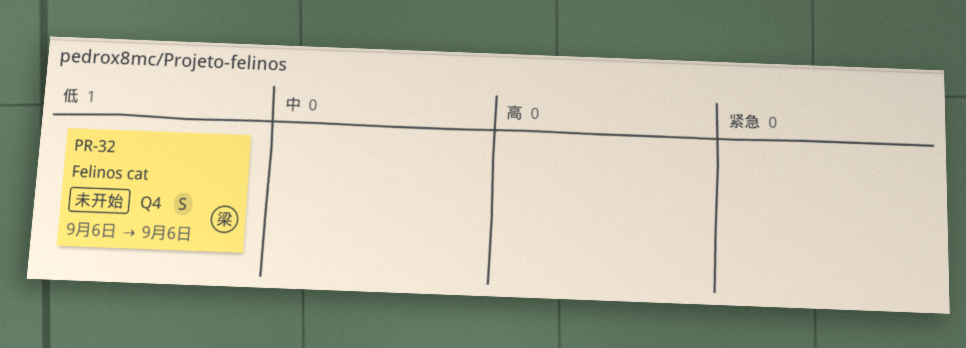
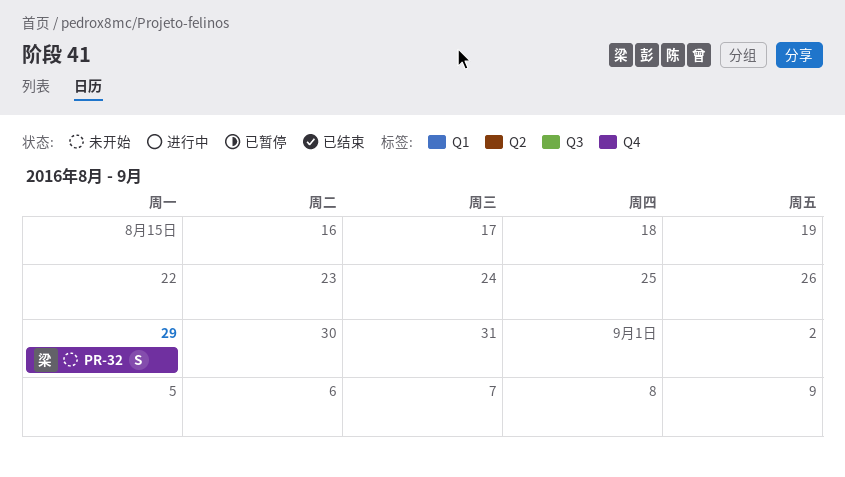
PR-32, start: Sep 6 -> Aug 29
PR-32, due: Sep 6 -> Aug 29

